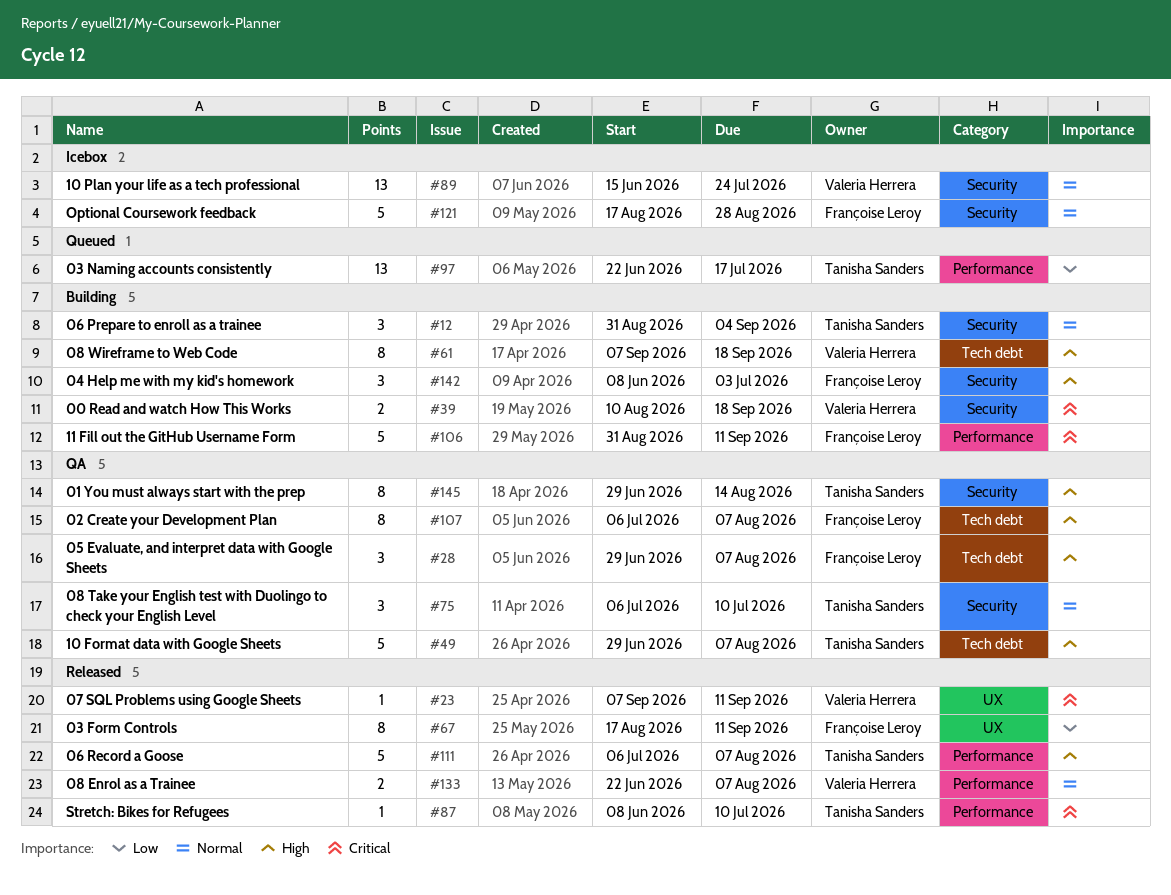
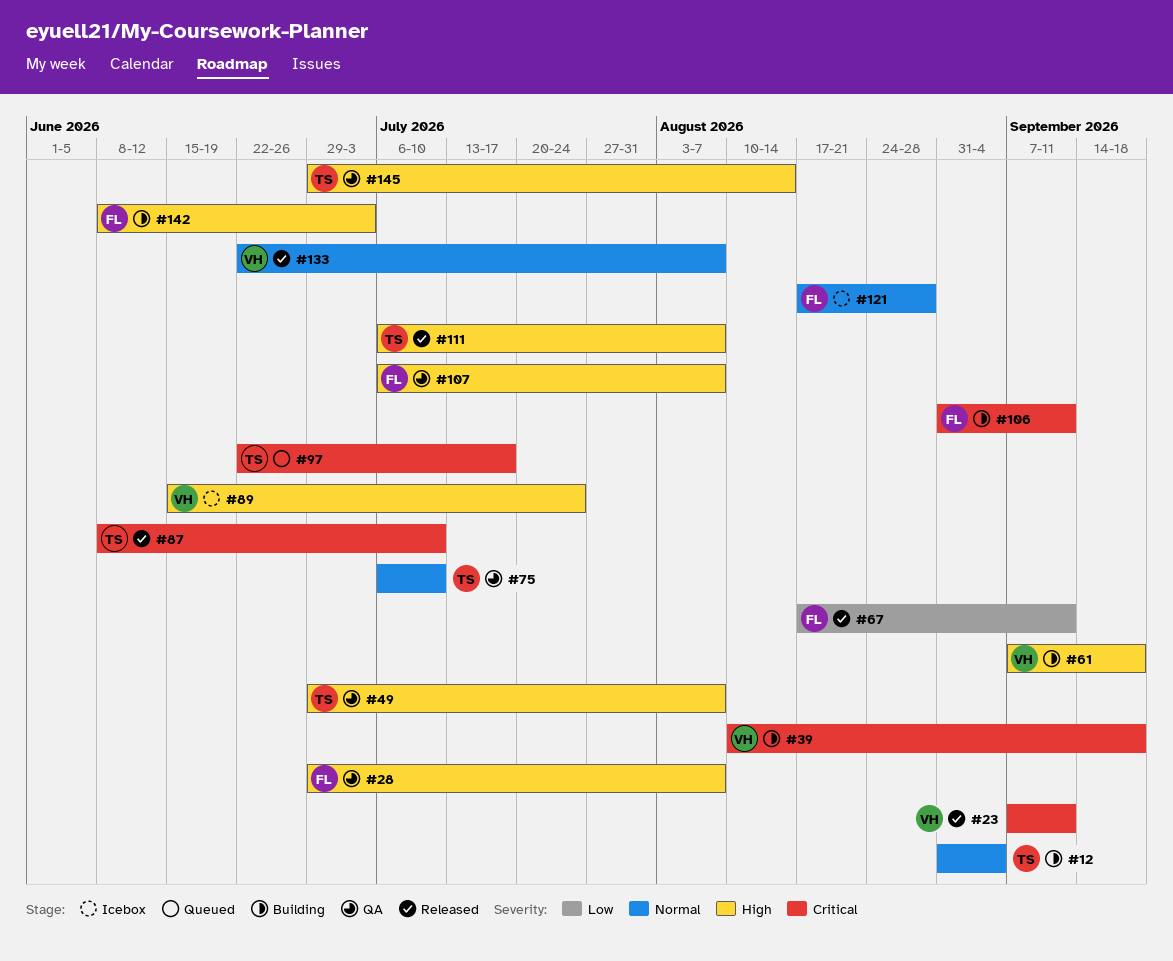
#89, priority: Normal -> High
#97, priority: Low -> Critical

